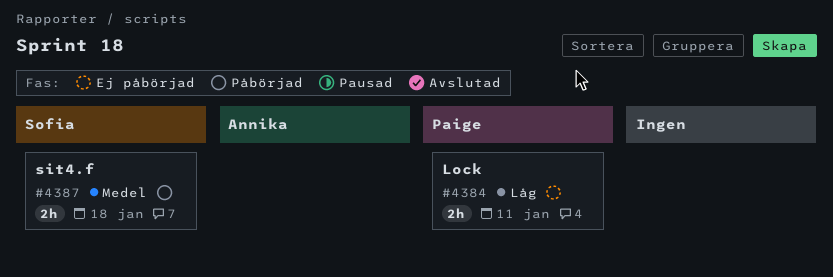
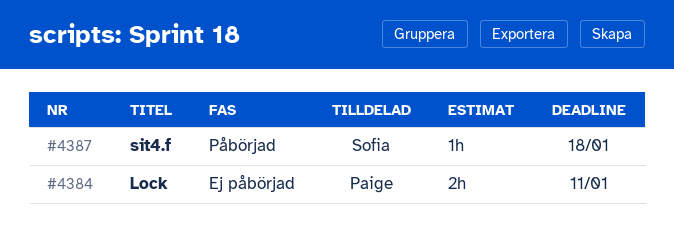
#4387, estimate: 2h -> 1h

